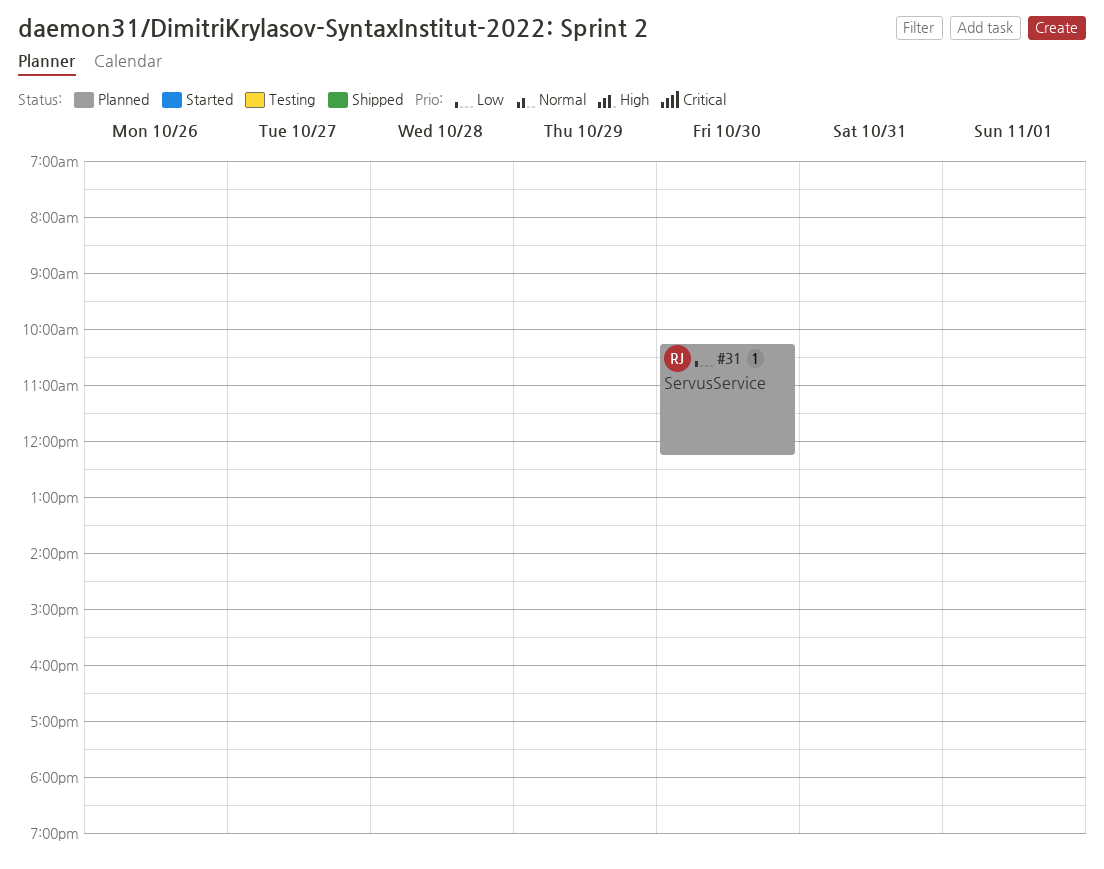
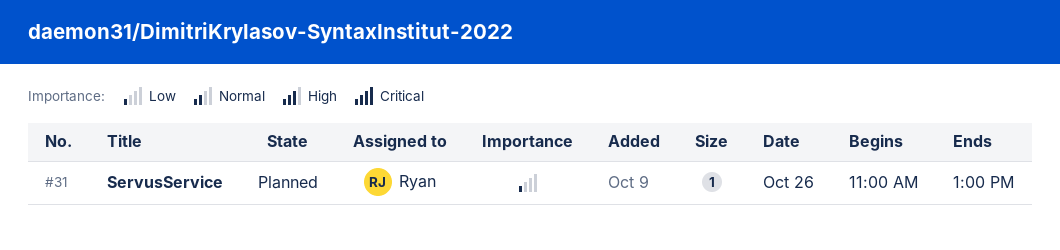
#31, day: Oct 30 -> Oct 26
#31, begins: 10:15 -> 11:00
#31, ends: 12:15 -> 13:00

